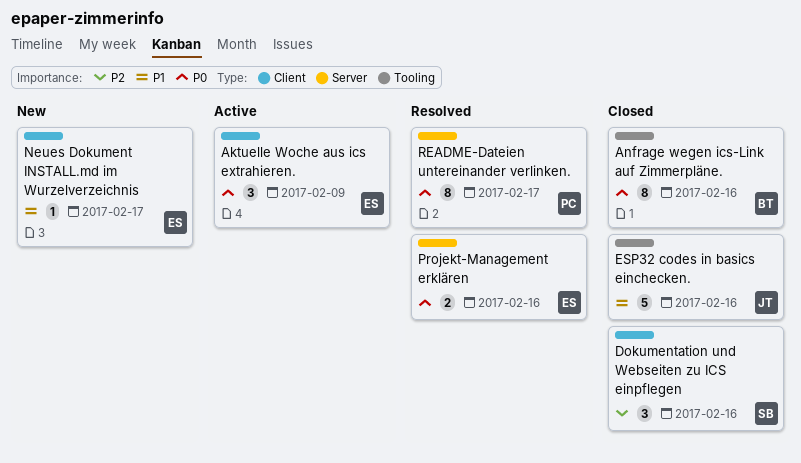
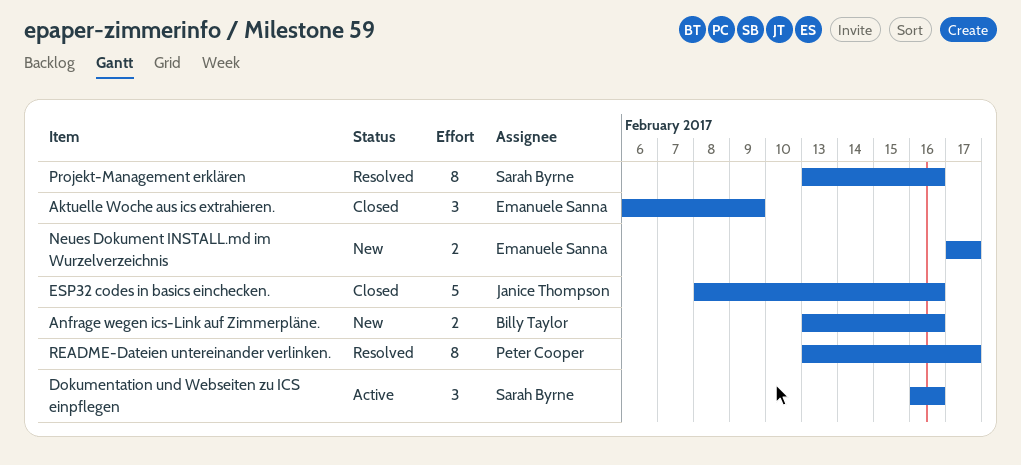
Aktuelle Woche aus ics extrahieren., status: Active -> Closed
Anfrage wegen ics-Link auf Zimmerpläne., status: Closed -> New
Anfrage wegen ics-Link auf Zimmerpläne., estimate: 8 -> 2
Dokumentation und Webseiten zu ICS einpflegen, status: Closed -> Active
Neues Dokument INSTALL.md im Wurzelverzeichnis, estimate: 1 -> 2
Projekt-Management erklären, owner: Emanuele Sanna -> Sarah Byrne
Projekt-Management erklären, estimate: 2 -> 8

